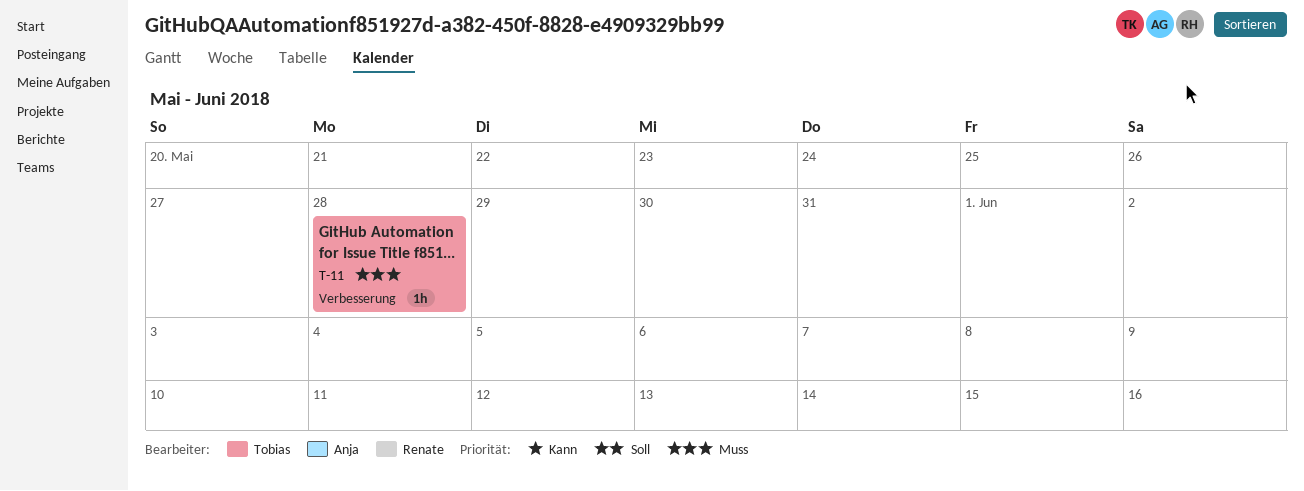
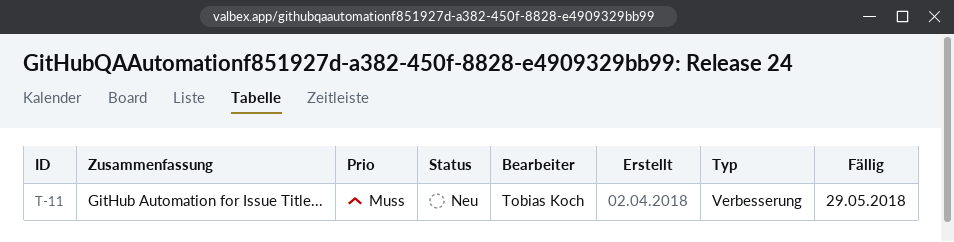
T-11, due: May 28 -> May 29

